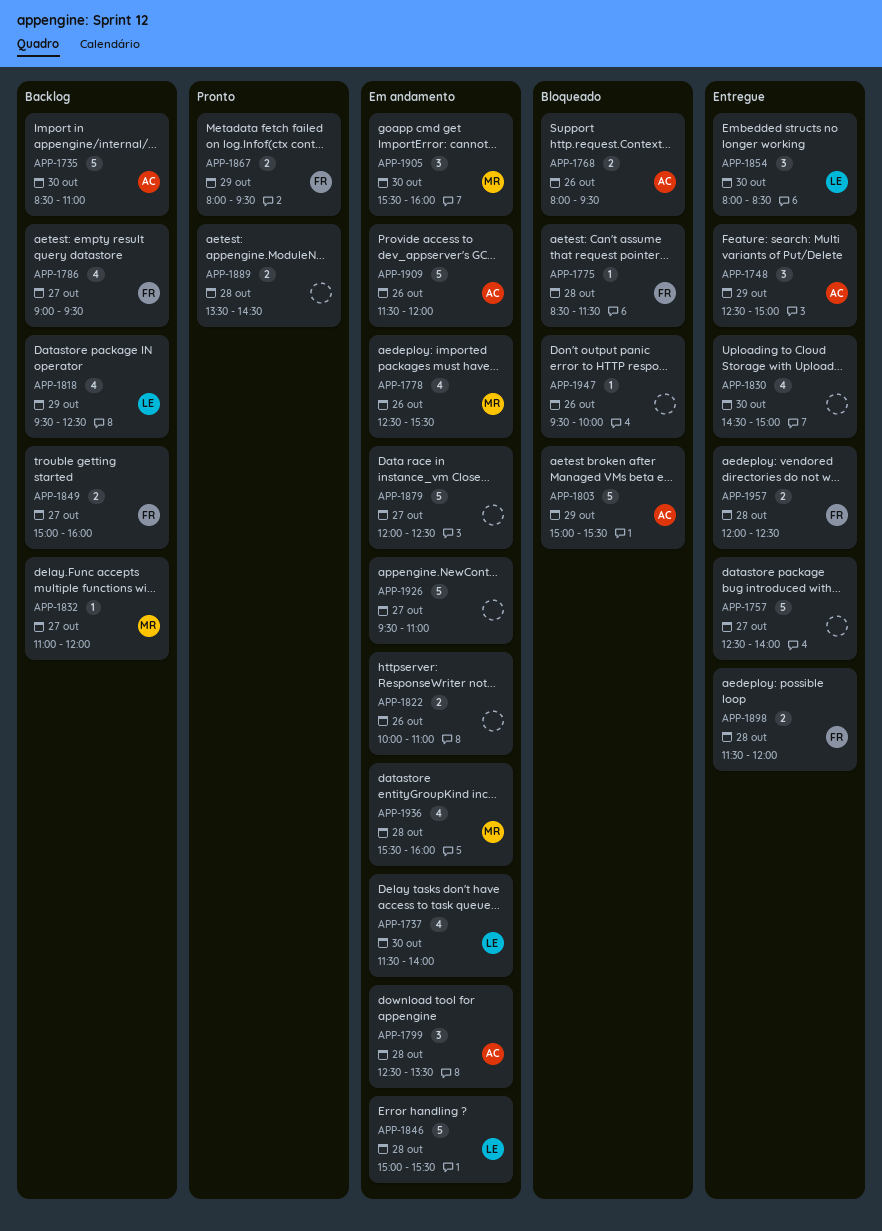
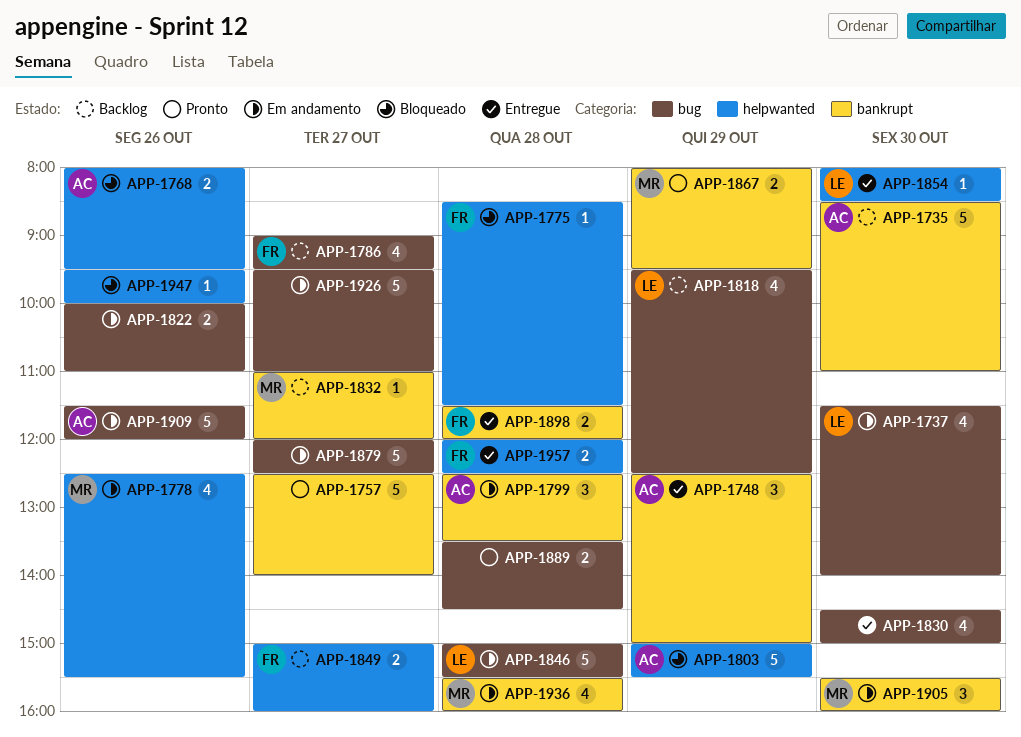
APP-1757, status: Entregue -> Pronto
APP-1854, estimate: 3 -> 1
APP-1867, owner: FR -> MR

